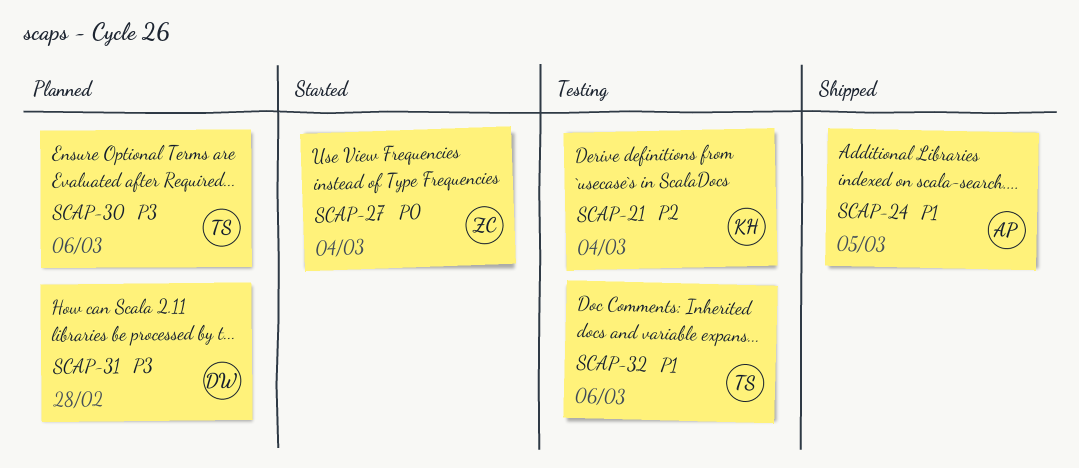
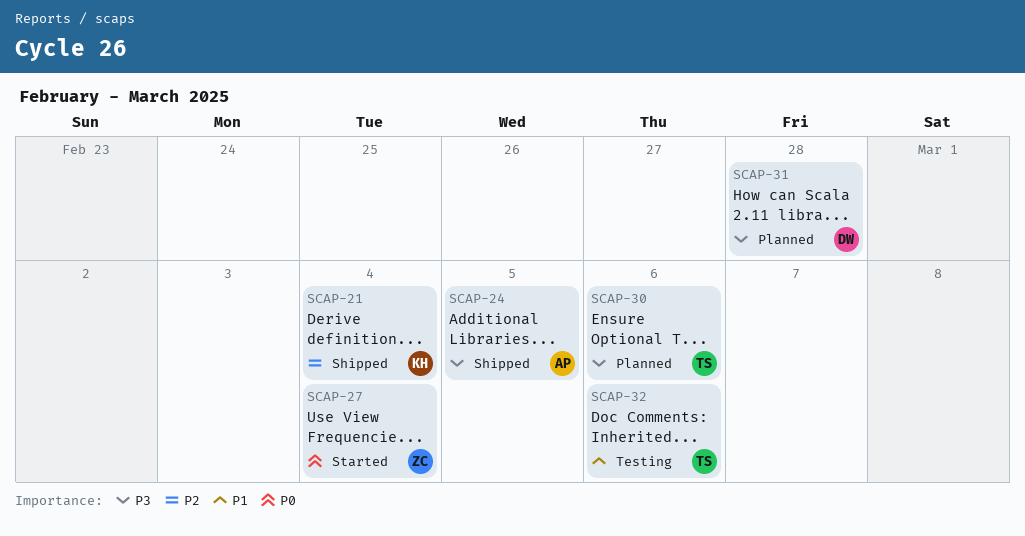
SCAP-21, status: Testing -> Shipped
SCAP-24, priority: P1 -> P3

